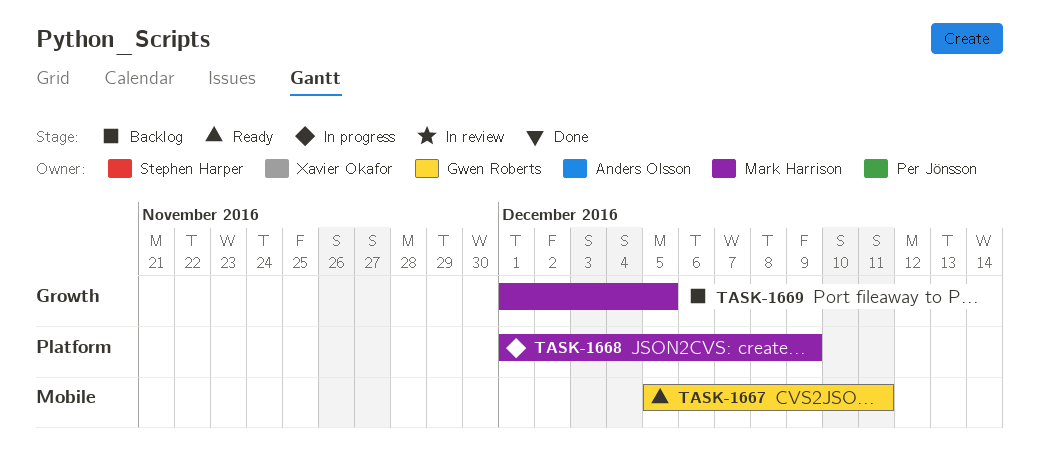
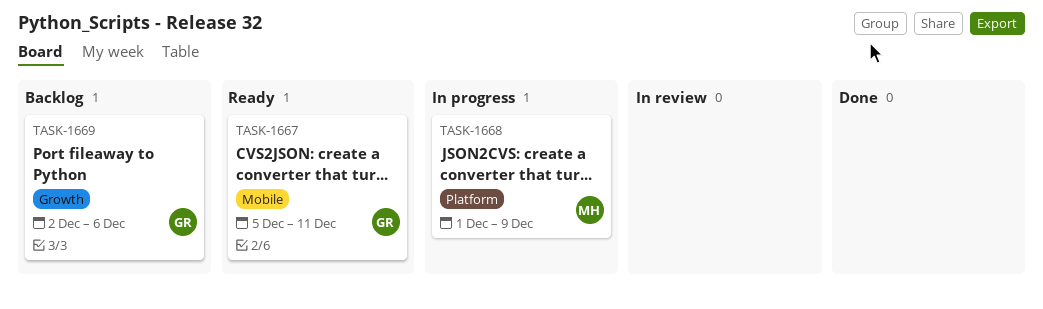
TASK-1669, owner: Mark Harrison -> Gwen Roberts
TASK-1669, start: Dec 1 -> Dec 2
TASK-1669, due: Dec 5 -> Dec 6

